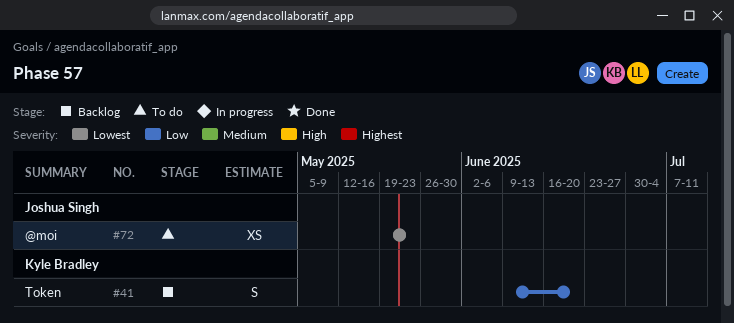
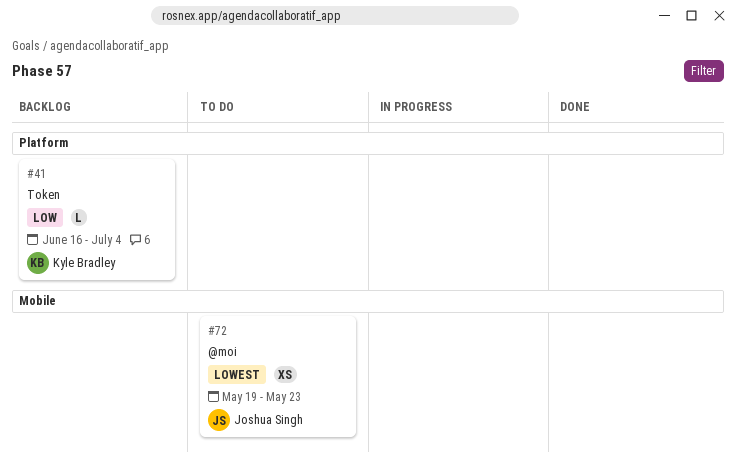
#41, estimate: S -> L
#41, start: Jun 9 -> Jun 16
#41, due: Jun 20 -> Jul 4

